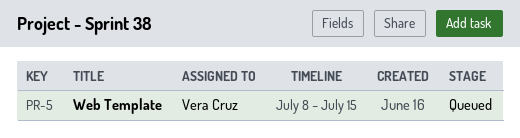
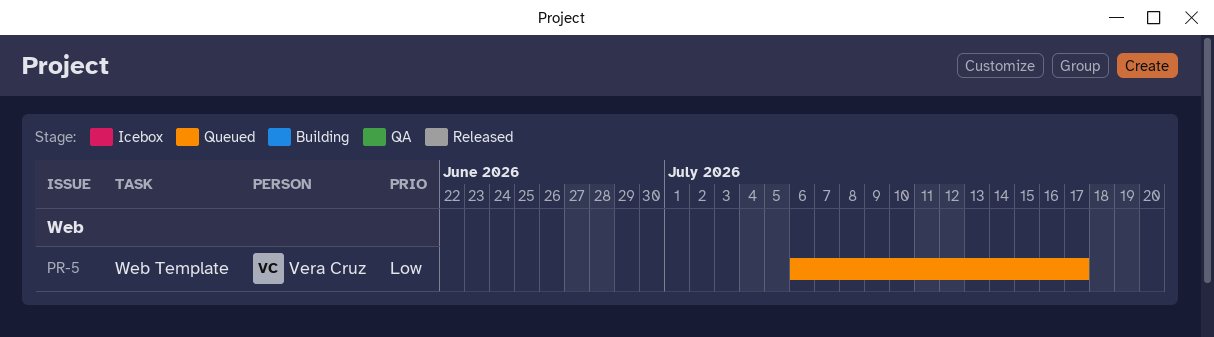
PR-5, start: Jul 8 -> Jul 6
PR-5, due: Jul 15 -> Jul 17

